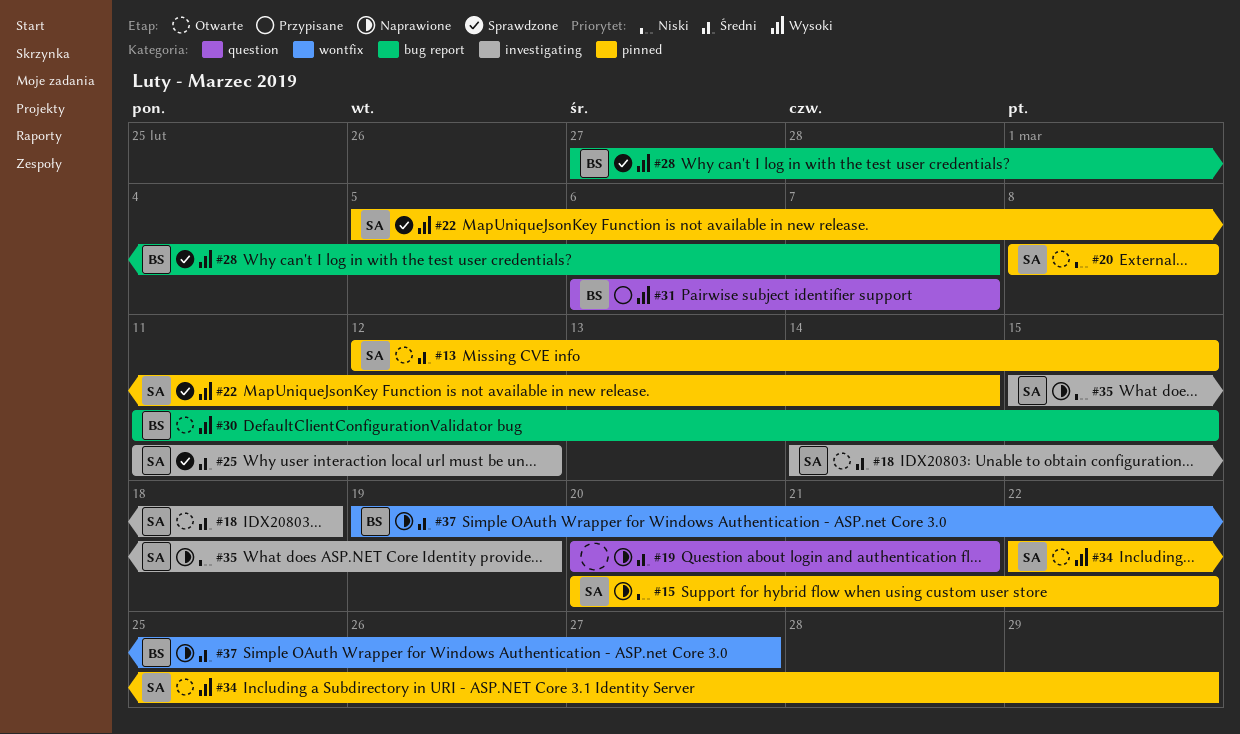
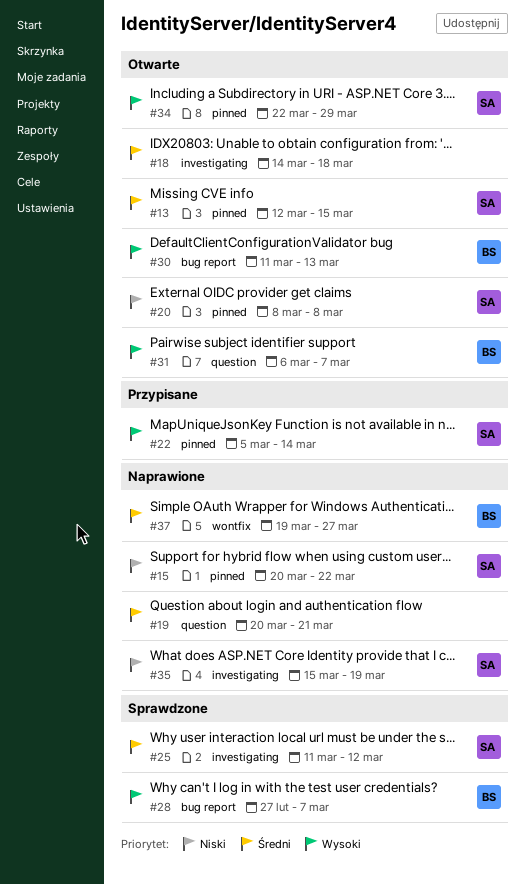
#18, owner: SA -> none
#22, status: Sprawdzone -> Przypisane
#30, due: Mar 15 -> Mar 13
#31, status: Przypisane -> Otwarte

